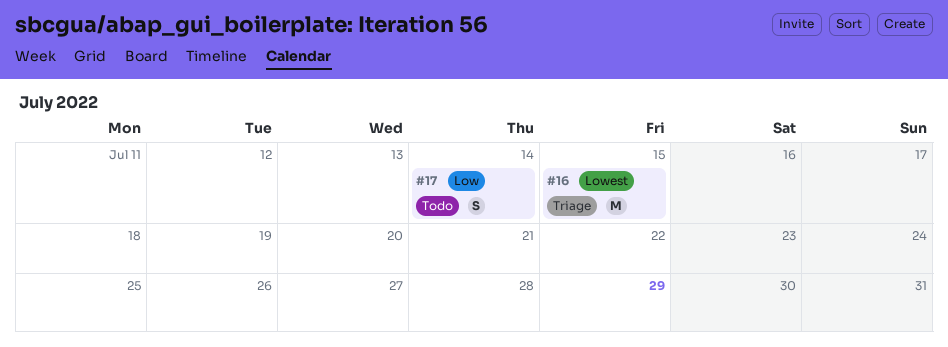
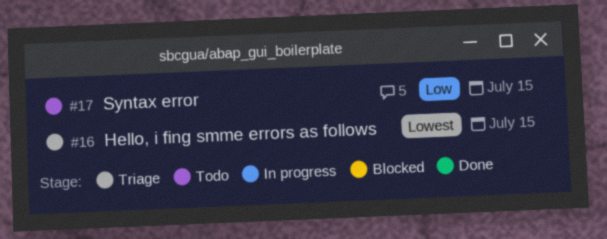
#17, due: Jul 14 -> Jul 15

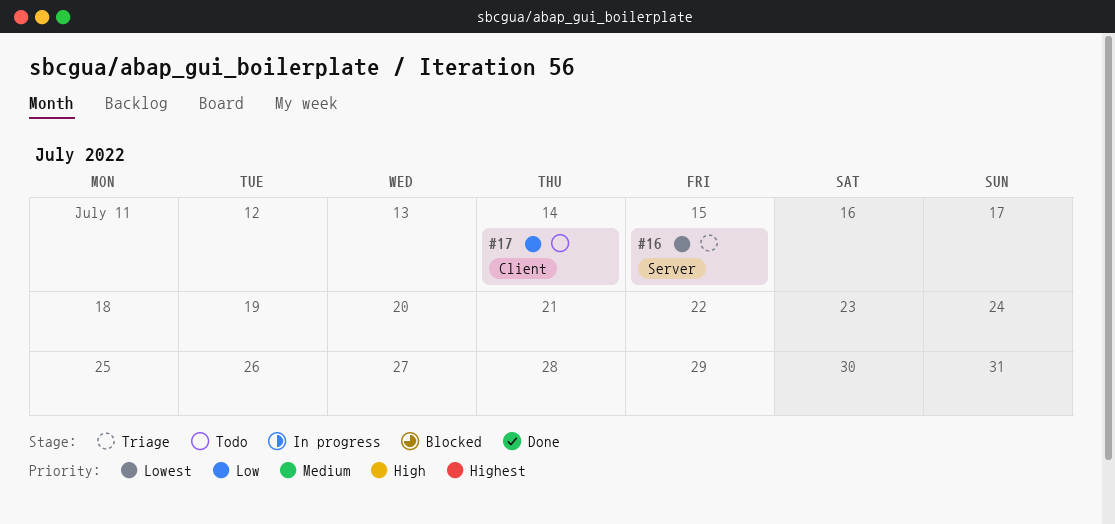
#17, due: Jul 15 -> Jul 14

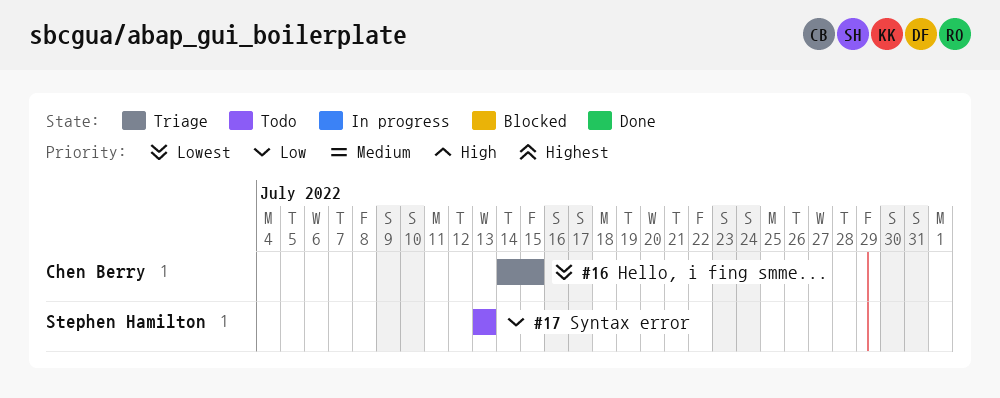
#17, due: Jul 14 -> Jul 13

